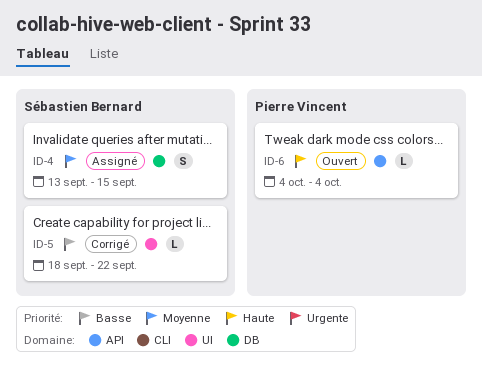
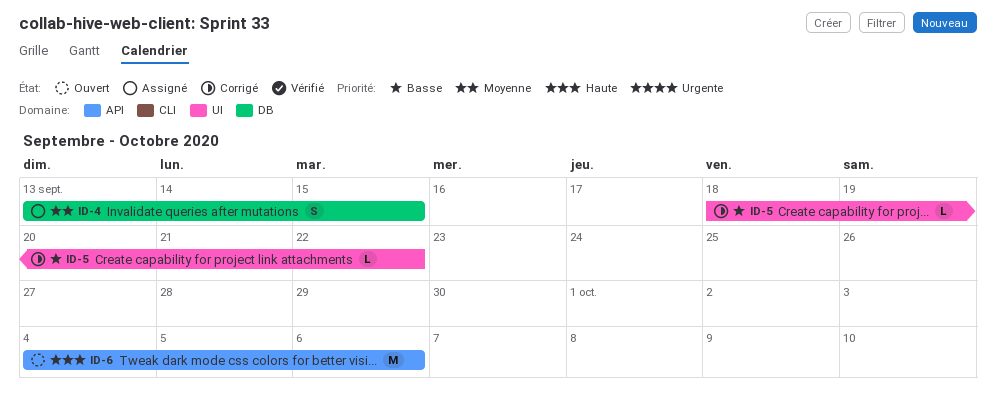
ID-6, estimate: L -> M
ID-6, due: Oct 4 -> Oct 6

